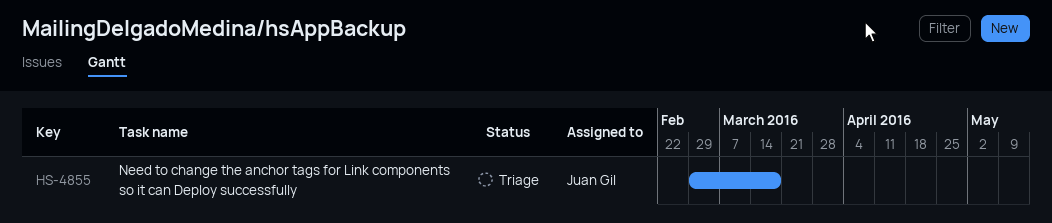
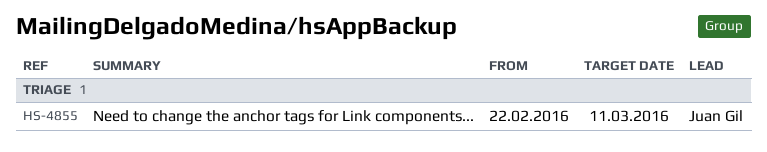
HS-4855, start: Feb 29 -> Feb 22
HS-4855, due: Mar 18 -> Mar 11

